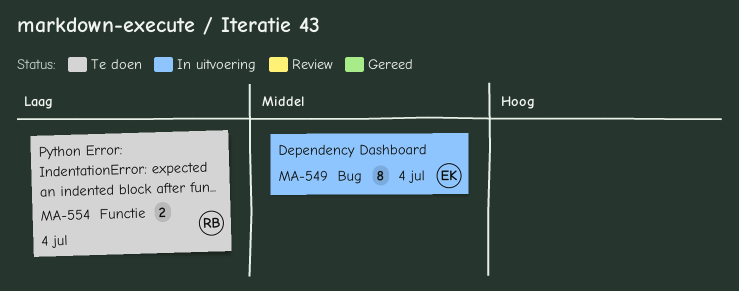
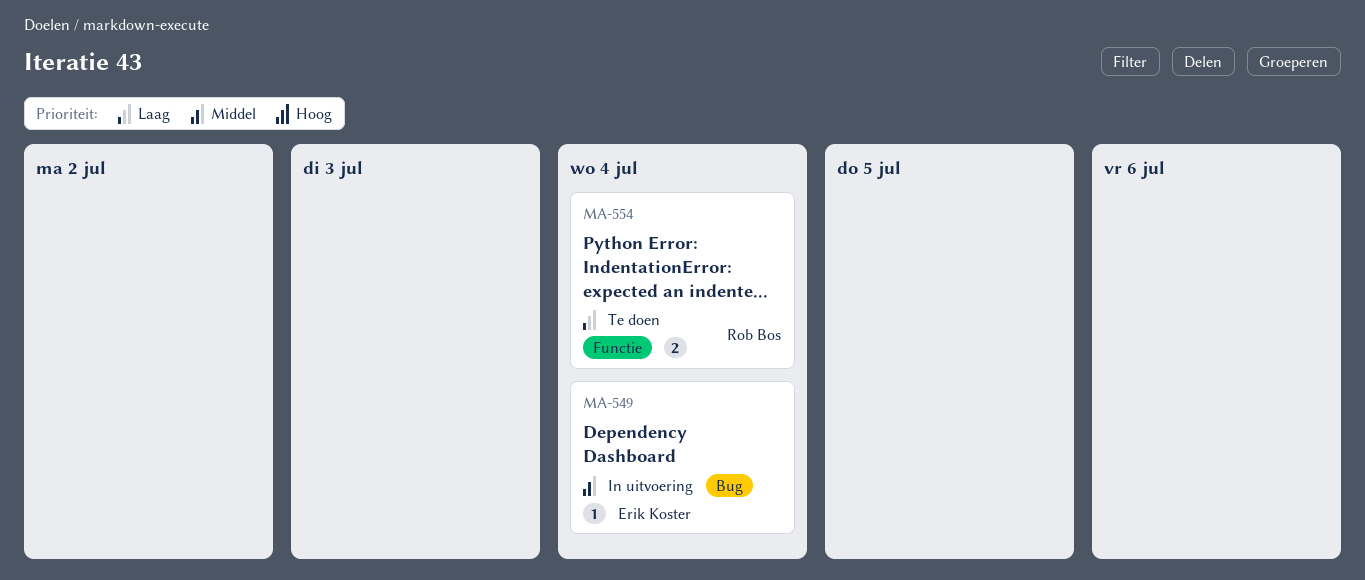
MA-549, estimate: 8 -> 1

